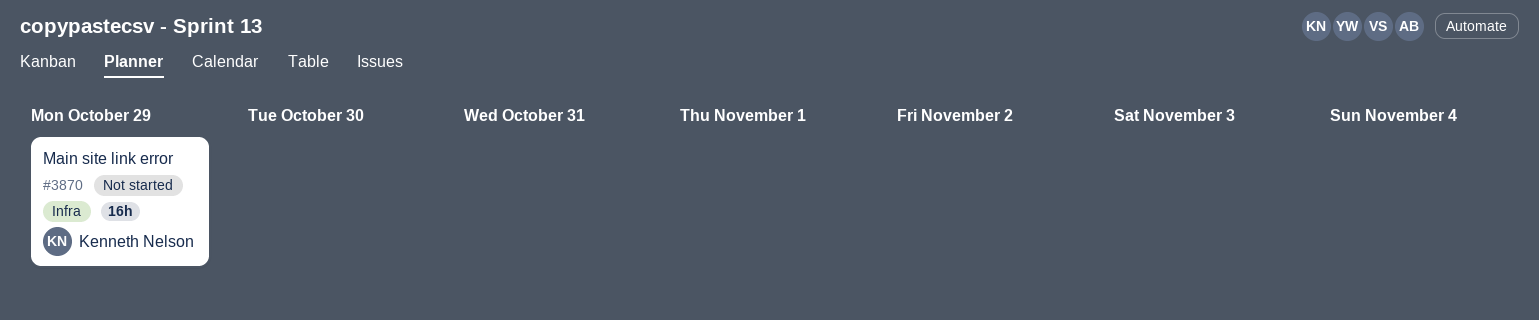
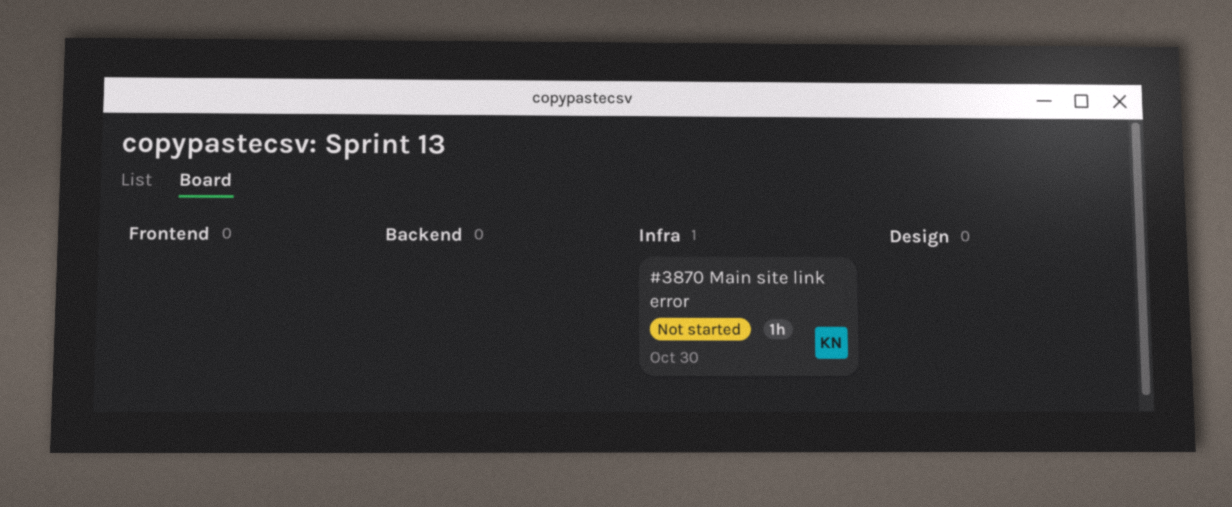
#3870, estimate: 16h -> 1h
#3870, due: Oct 29 -> Oct 30

